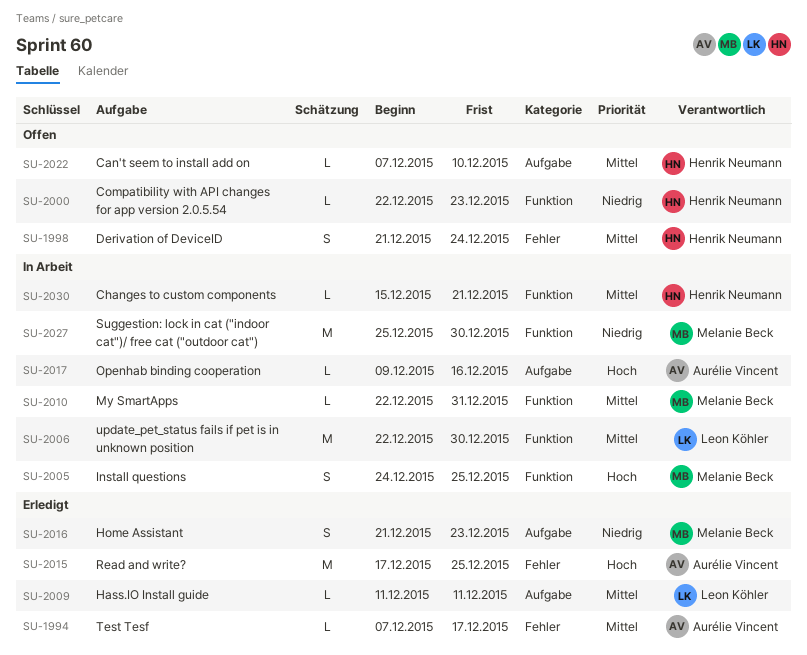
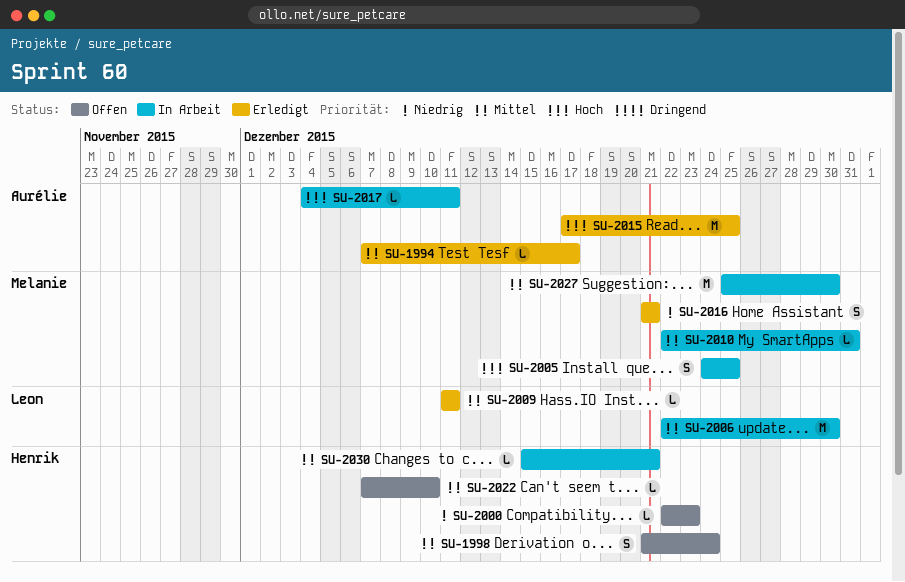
SU-2016, due: Dec 23 -> Dec 21
SU-2017, start: Dec 9 -> Dec 4
SU-2017, due: Dec 16 -> Dec 11
SU-2027, priority: Niedrig -> Mittel

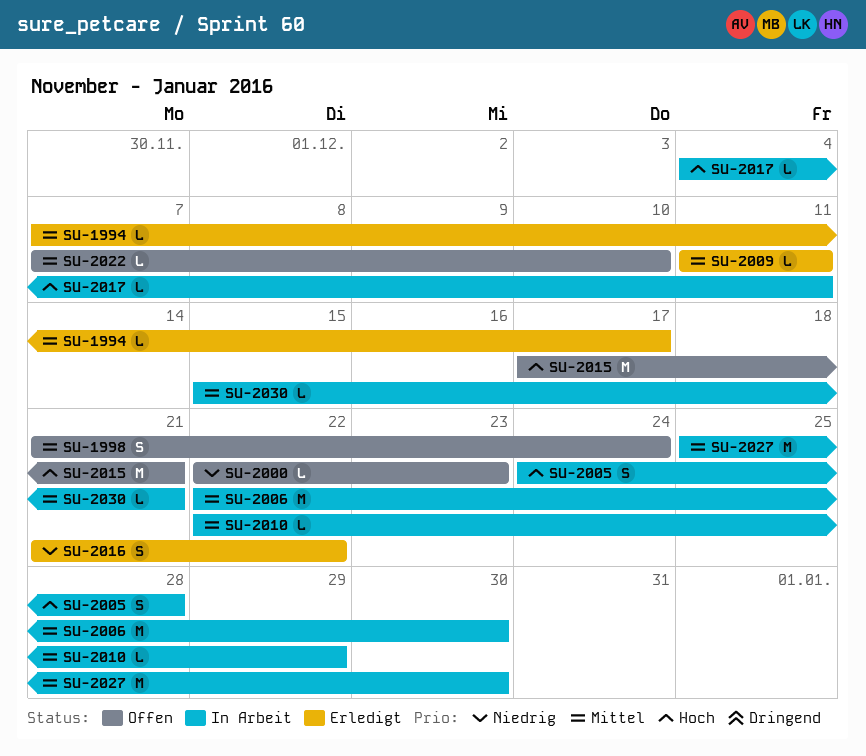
SU-2005, due: Dec 25 -> Dec 28
SU-2010, due: Dec 31 -> Dec 29
SU-2015, status: Erledigt -> Offen
SU-2015, due: Dec 25 -> Dec 21
SU-2016, due: Dec 21 -> Dec 22

